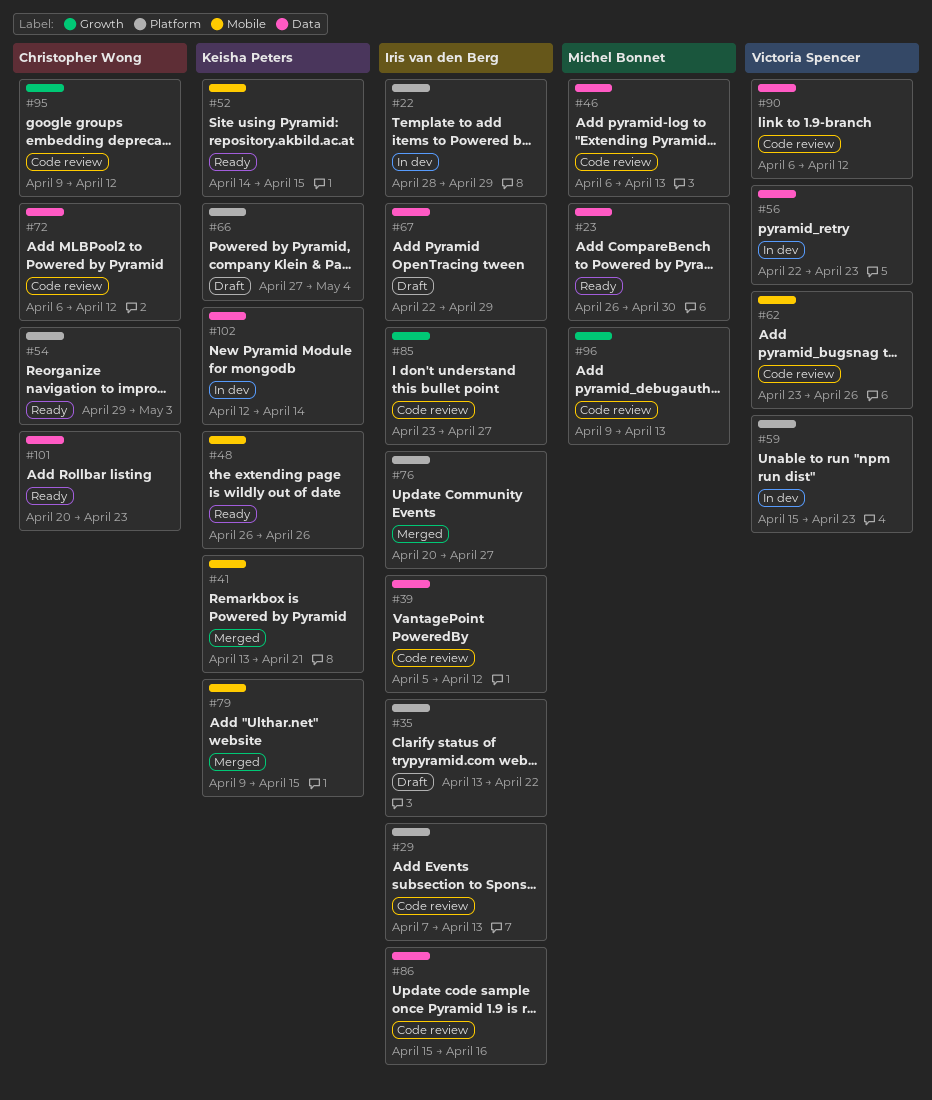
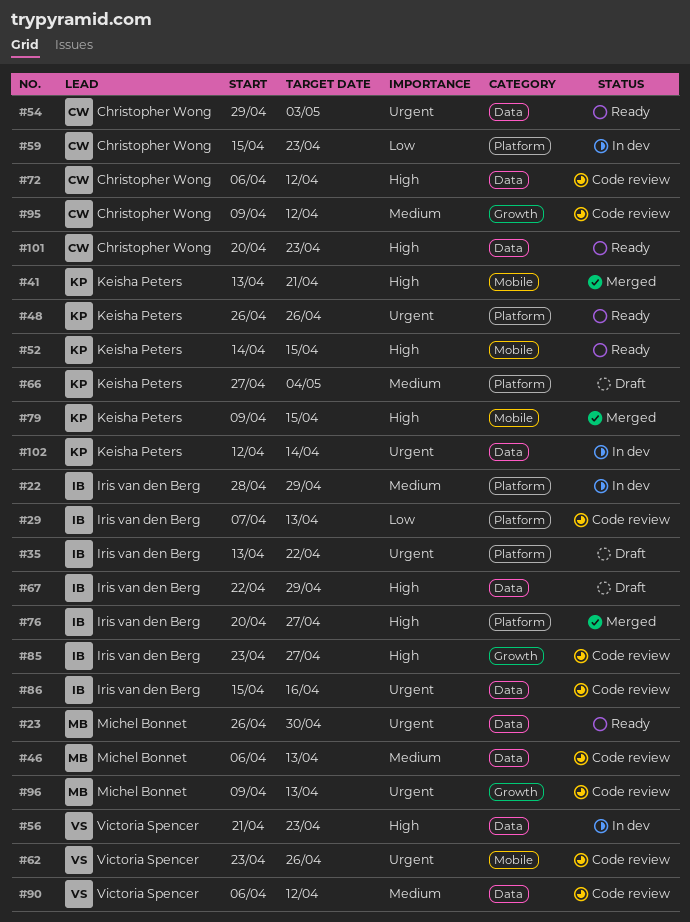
#39: present -> none
#48, label: Mobile -> Platform
#54, label: Platform -> Data
#56, start: Apr 22 -> Apr 21
#59, owner: Victoria Spencer -> Christopher Wong

